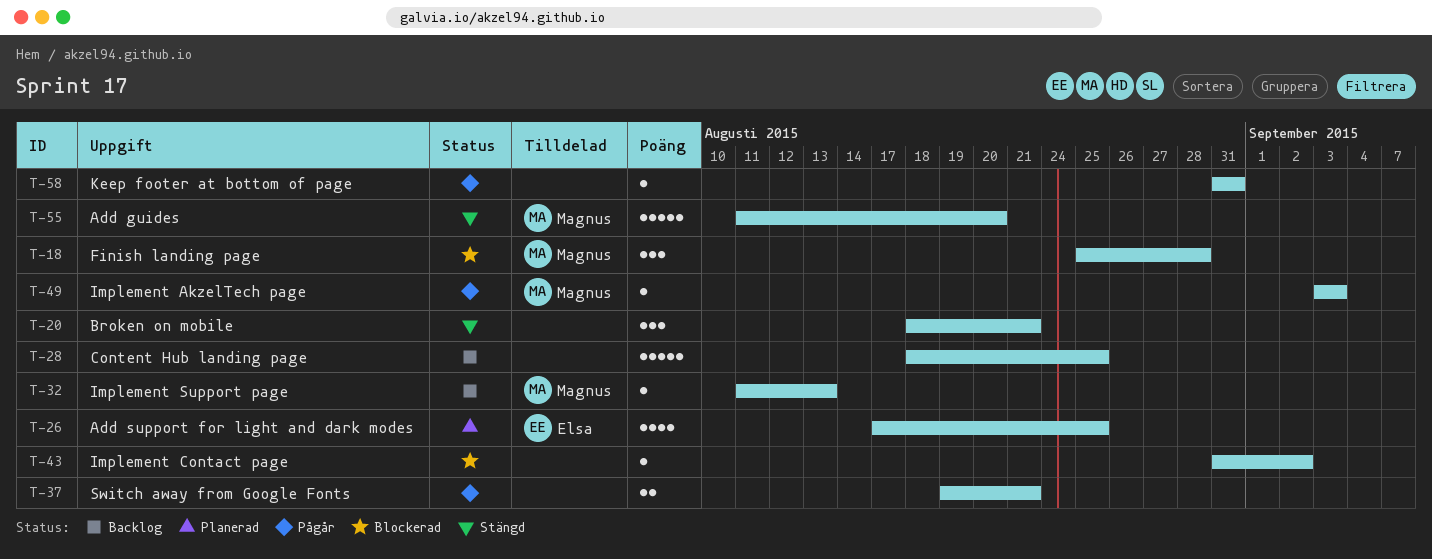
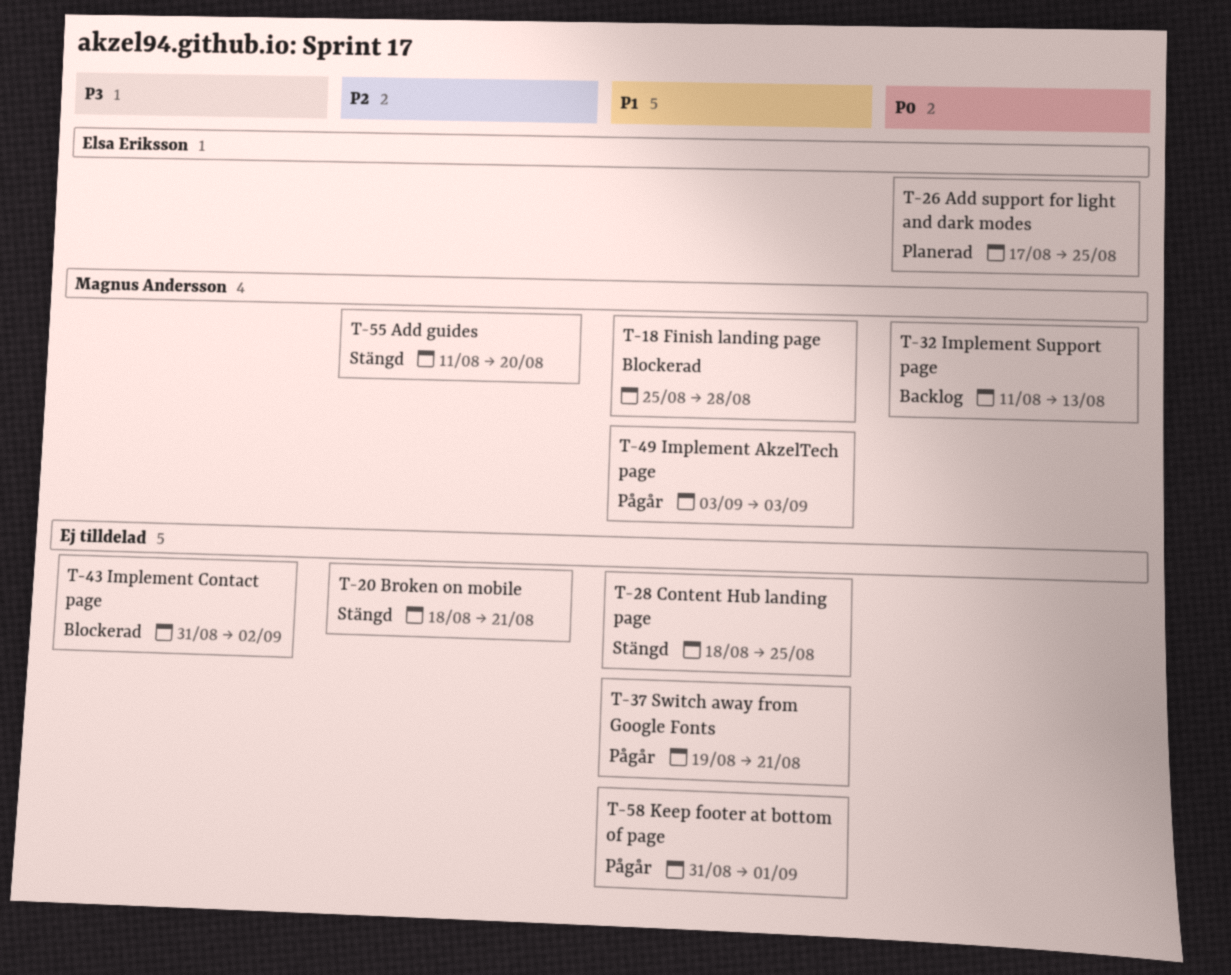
T-28, status: Backlog -> Stängd
T-58, due: Aug 31 -> Sep 1

